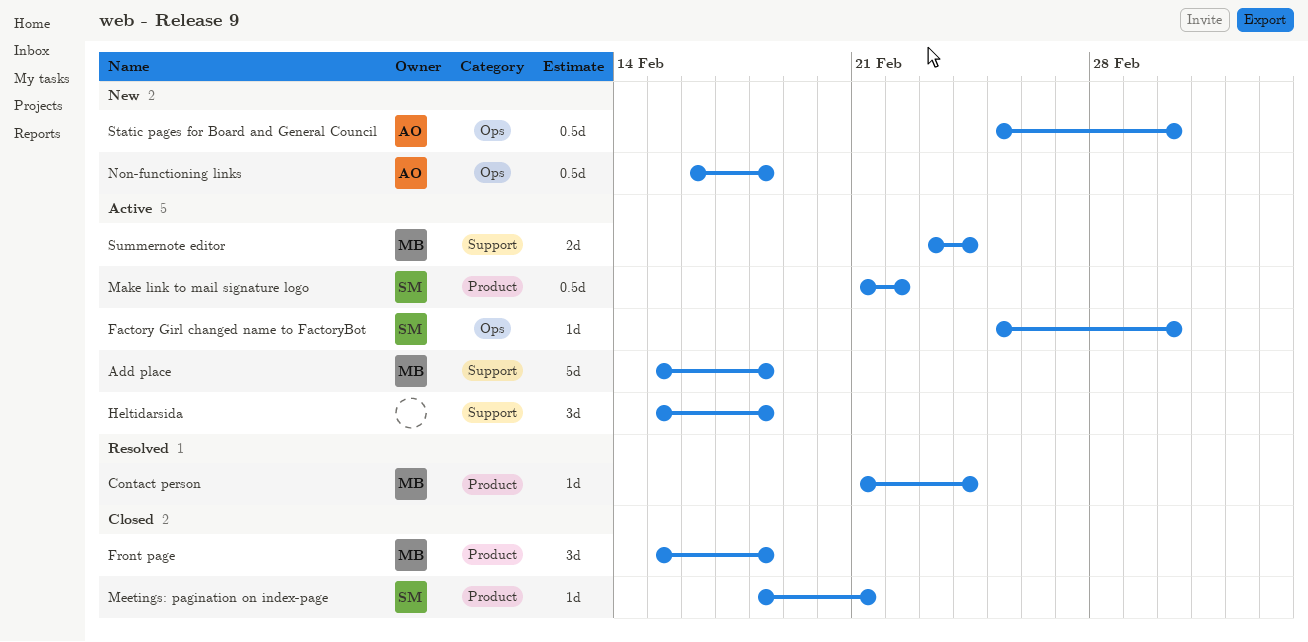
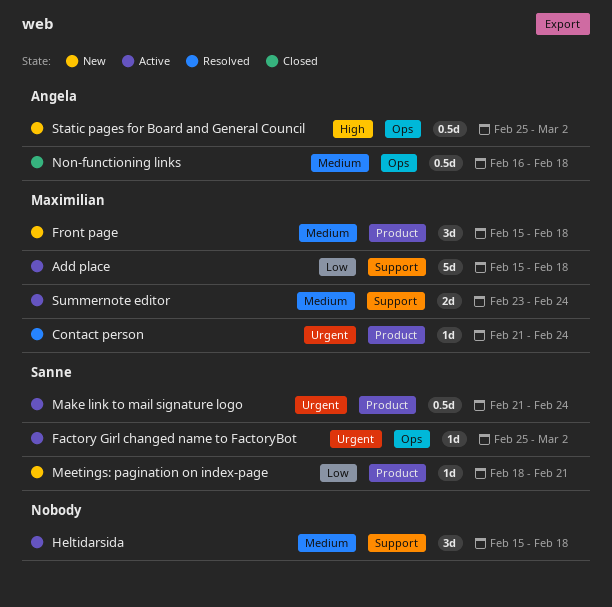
Front page, status: Closed -> New
Make link to mail signature logo, due: Feb 22 -> Feb 24
Meetings: pagination on index-page, status: Closed -> New
Non-functioning links, status: New -> Closed

